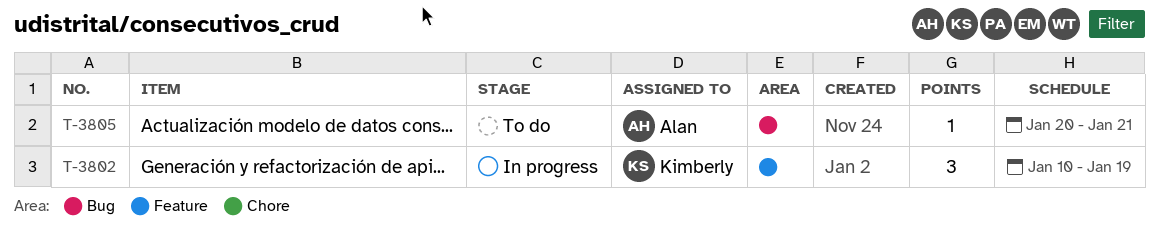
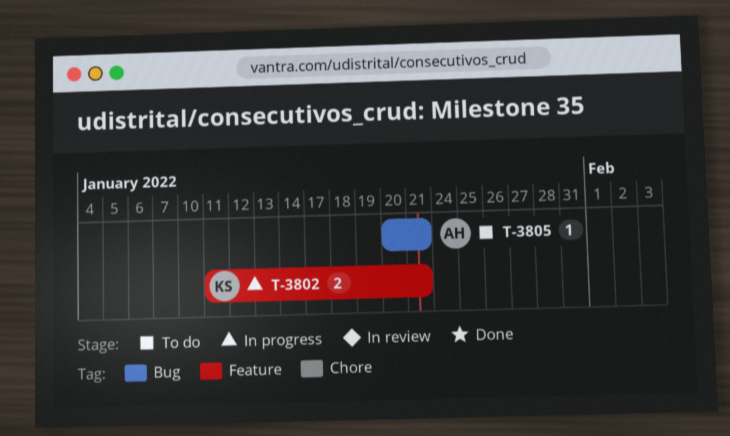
T-3802, estimate: 3 -> 2
T-3802, start: Jan 10 -> Jan 11
T-3802, due: Jan 19 -> Jan 21

